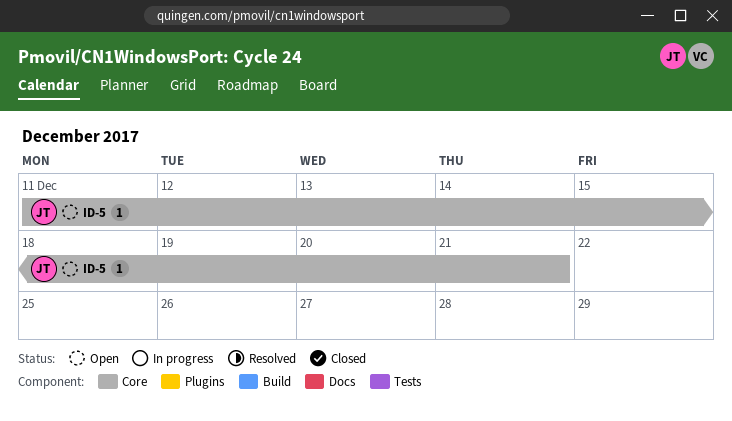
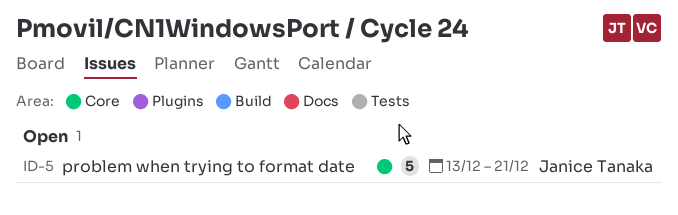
ID-5, estimate: 1 -> 5
ID-5, start: Dec 11 -> Dec 13

